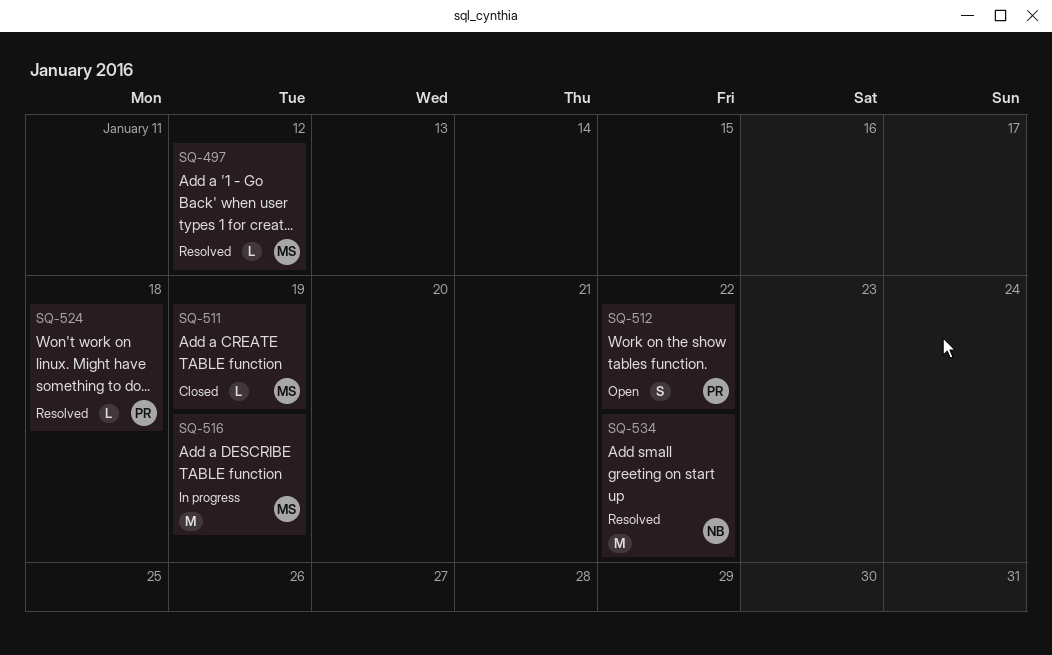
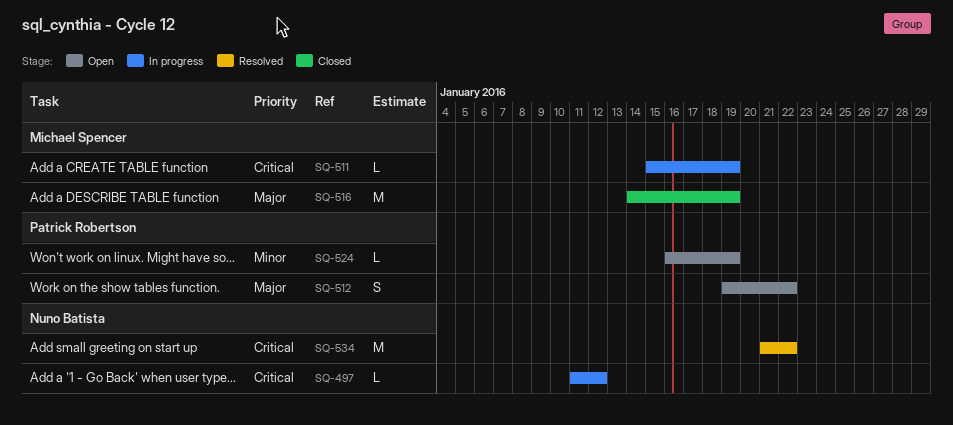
SQ-497, status: Resolved -> In progress
SQ-497, owner: Michael Spencer -> Nuno Batista
SQ-511, status: Closed -> In progress
SQ-516, status: In progress -> Closed
SQ-524, status: Resolved -> Open
SQ-524, due: Jan 18 -> Jan 19

